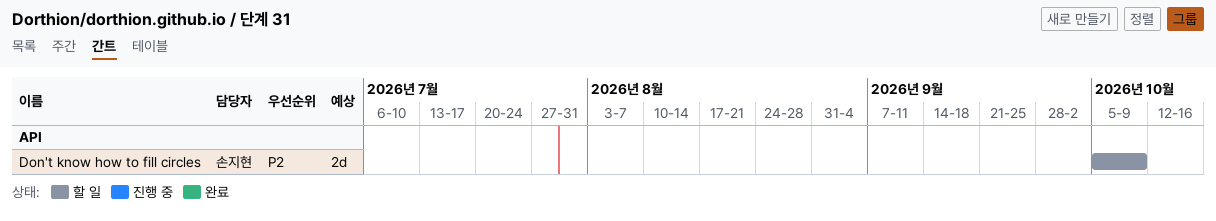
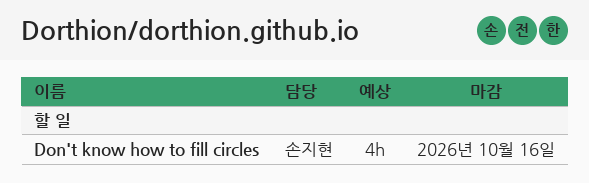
Don't know how to fill circles, estimate: 2d -> 4h
Don't know how to fill circles, due: Oct 9 -> Oct 16

